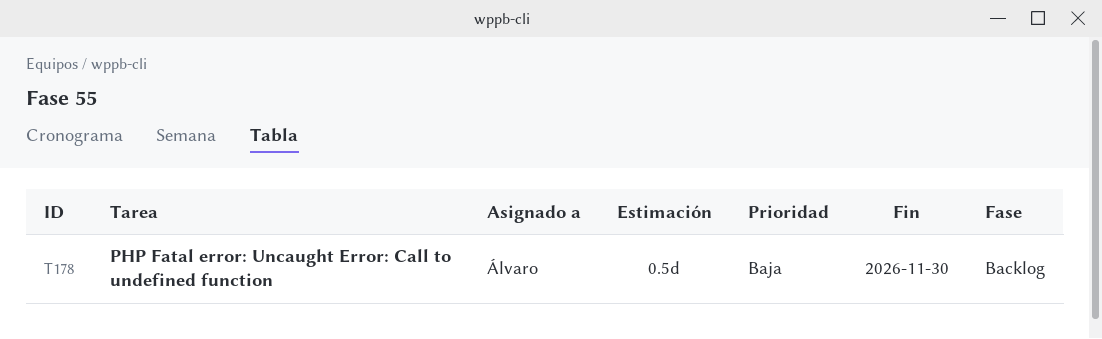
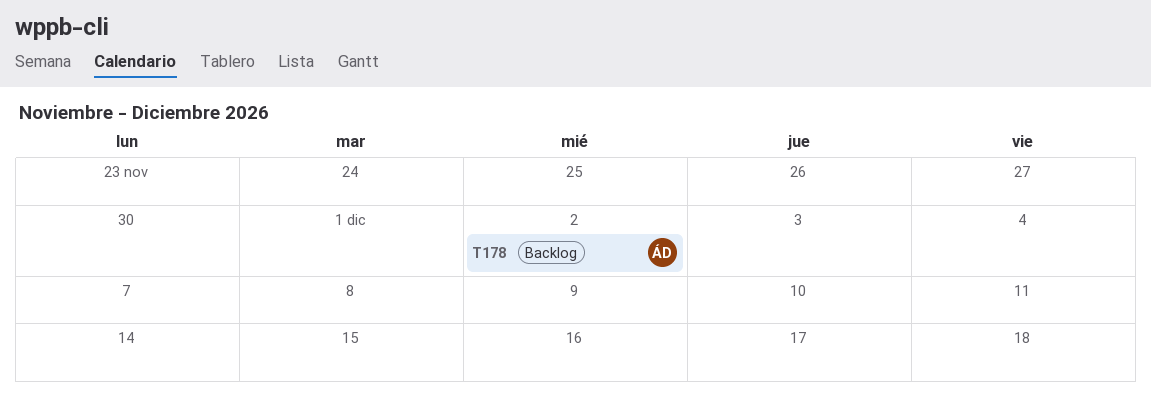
T178, due: Nov 30 -> Dec 2

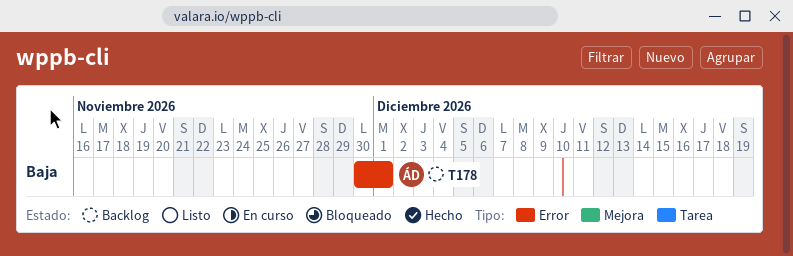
T178, due: Dec 2 -> Dec 1

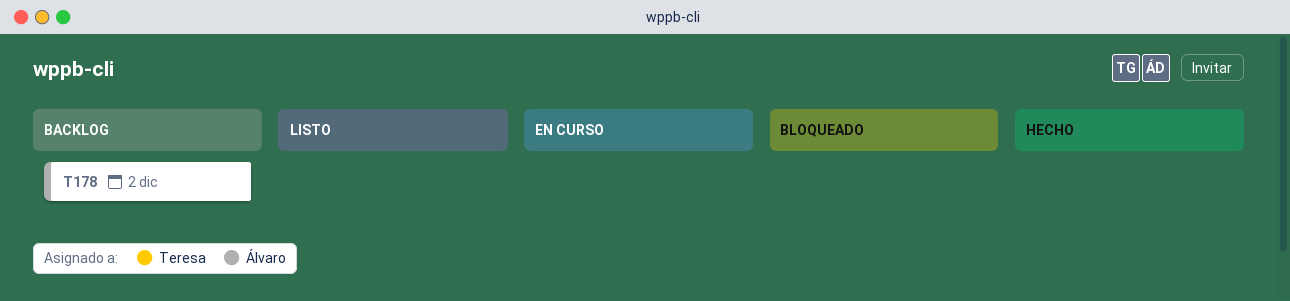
T178, due: Dec 1 -> Dec 2

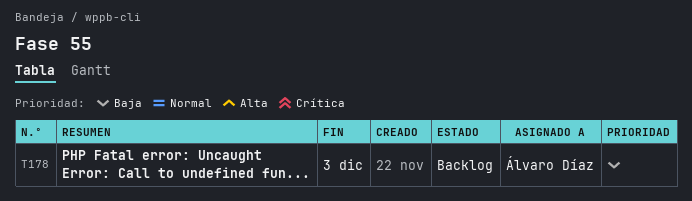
T178, due: Dec 2 -> Dec 3

